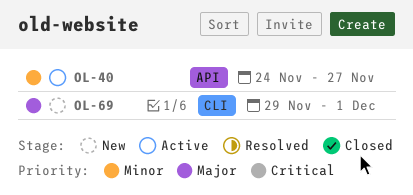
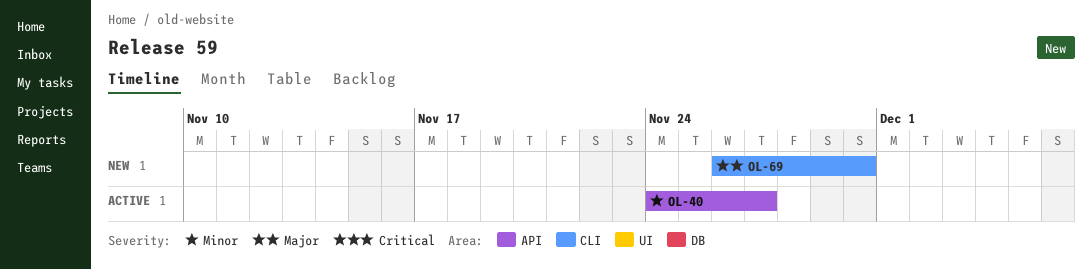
OL-69, start: Nov 29 -> Nov 26
OL-69, due: Dec 1 -> Nov 30

